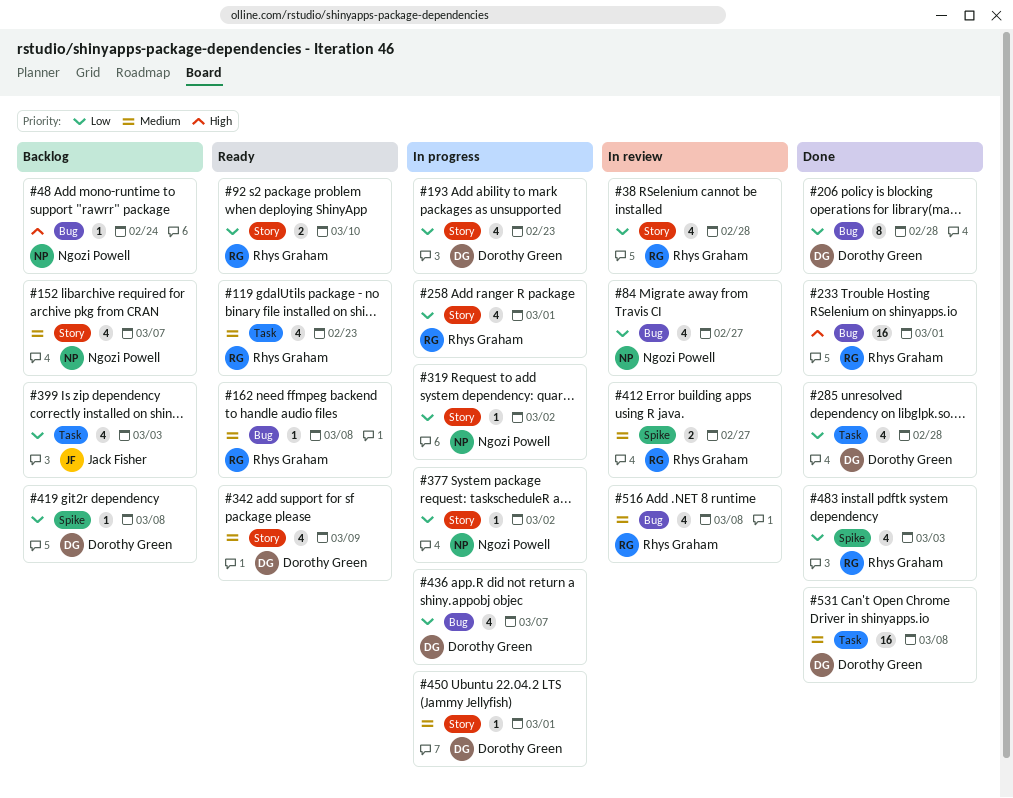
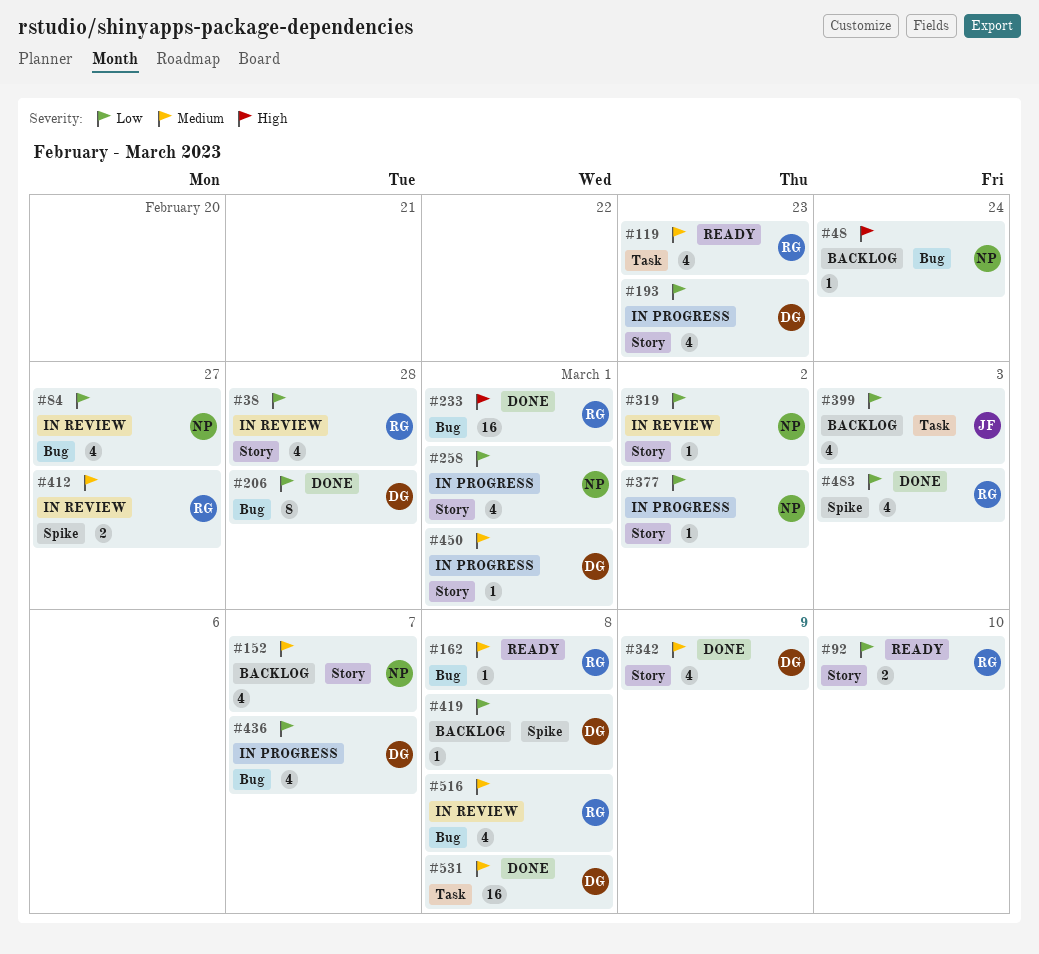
#258, owner: Rhys Graham -> Ngozi Powell
#285: present -> none
#319, status: In progress -> In review
#342, status: Ready -> Done

